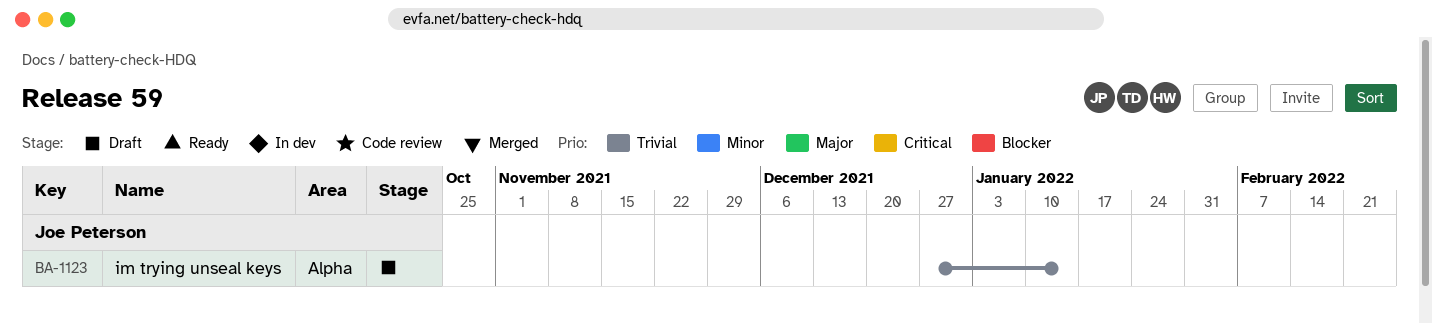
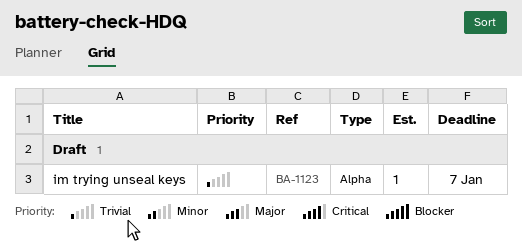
BA-1123, due: Jan 14 -> Jan 7

